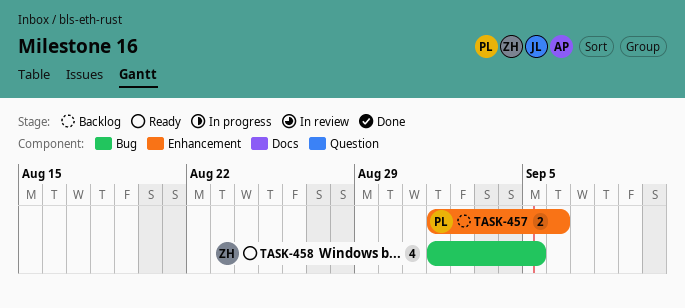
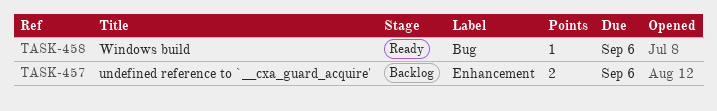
TASK-458, estimate: 4 -> 1
TASK-458, due: Sep 5 -> Sep 6

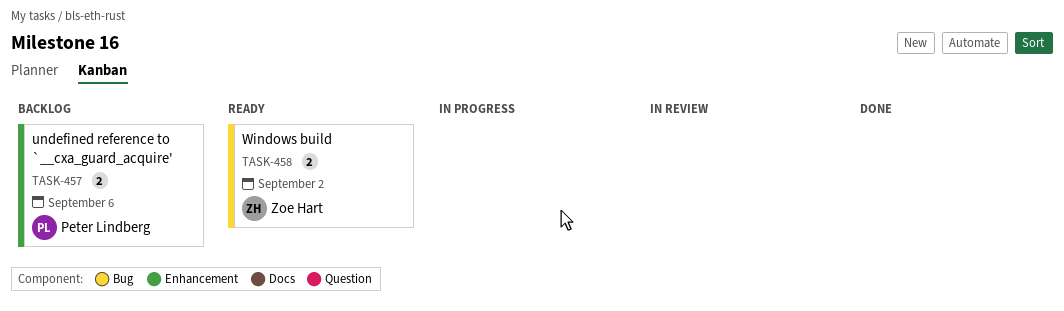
TASK-458, estimate: 1 -> 2
TASK-458, due: Sep 6 -> Sep 2

